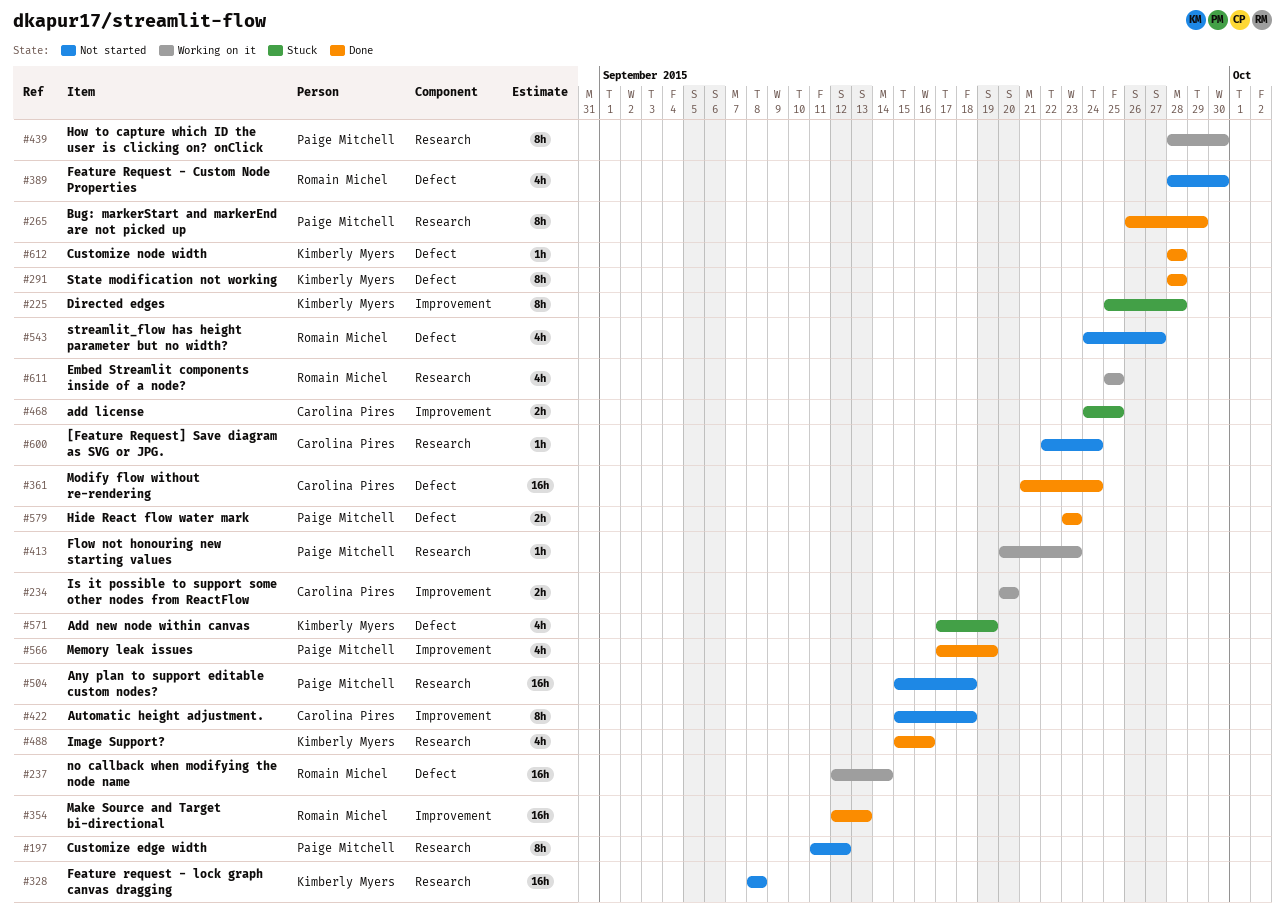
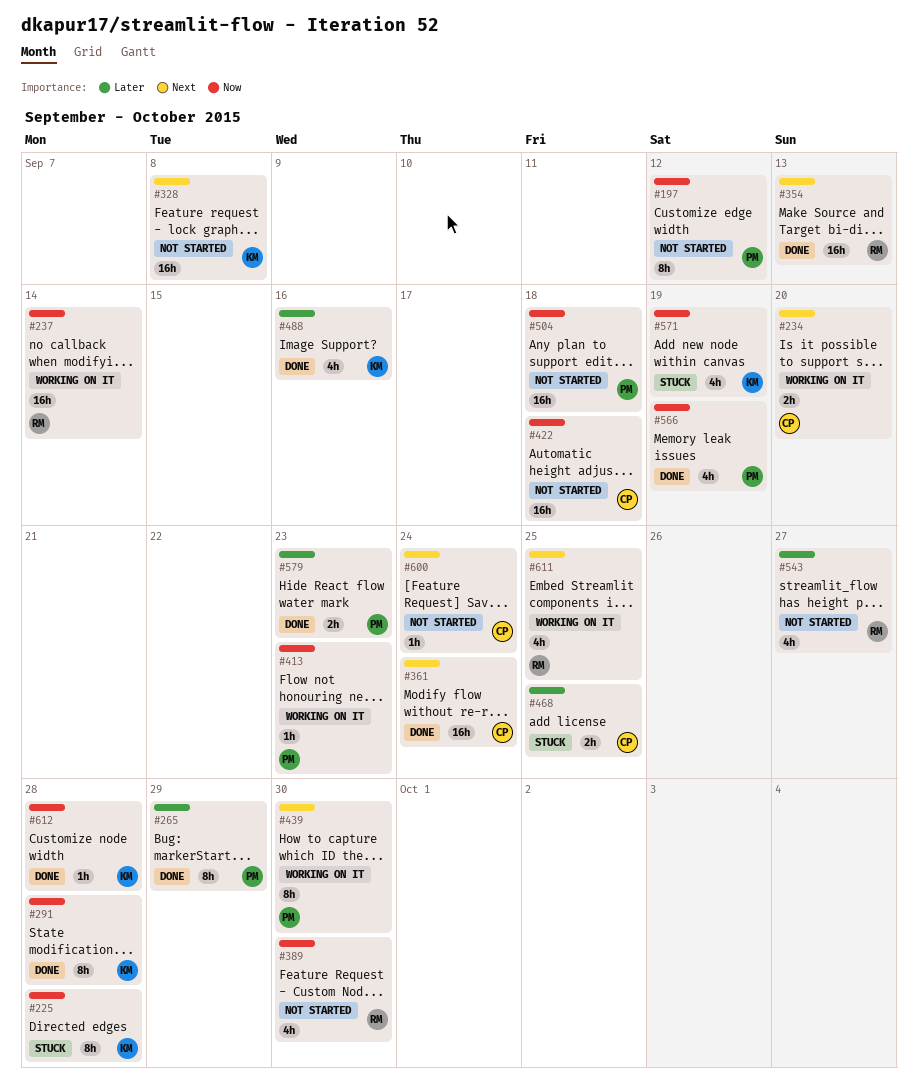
#422, estimate: 8h -> 16h

